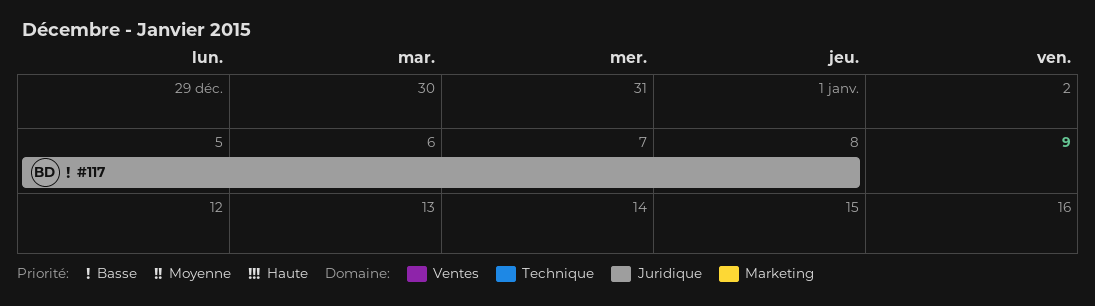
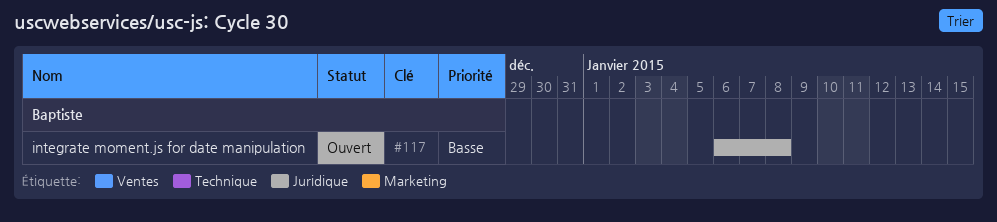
#117, start: Jan 5 -> Jan 6

